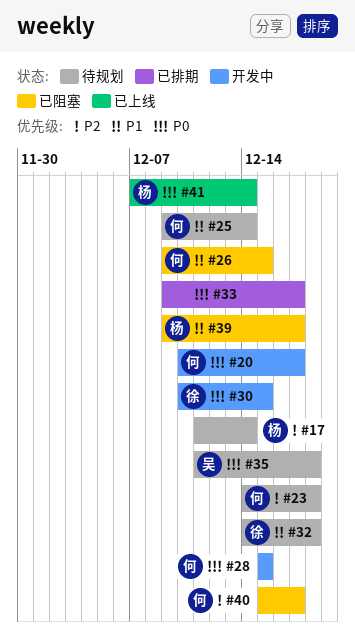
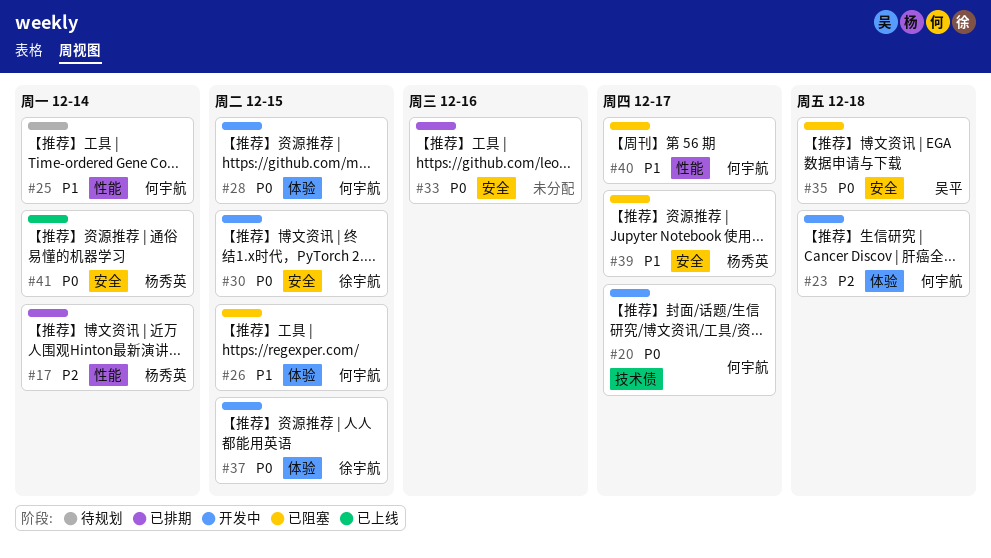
#17, status: 待规划 -> 已排期
#23, status: 待规划 -> 开发中
#32: present -> none
#33, due: Dec 17 -> Dec 16
#35, status: 待规划 -> 已阻塞
#37: none -> present
#40, priority: P2 -> P1

